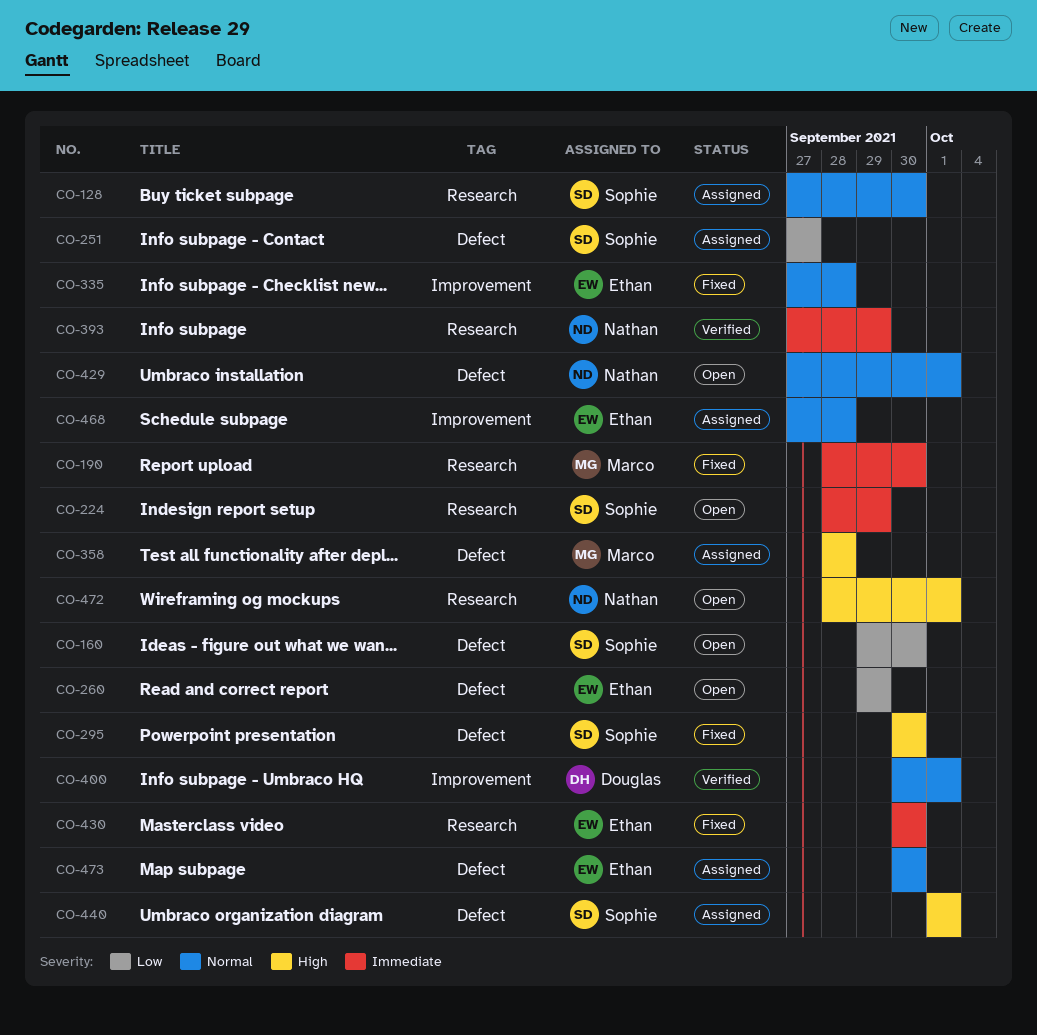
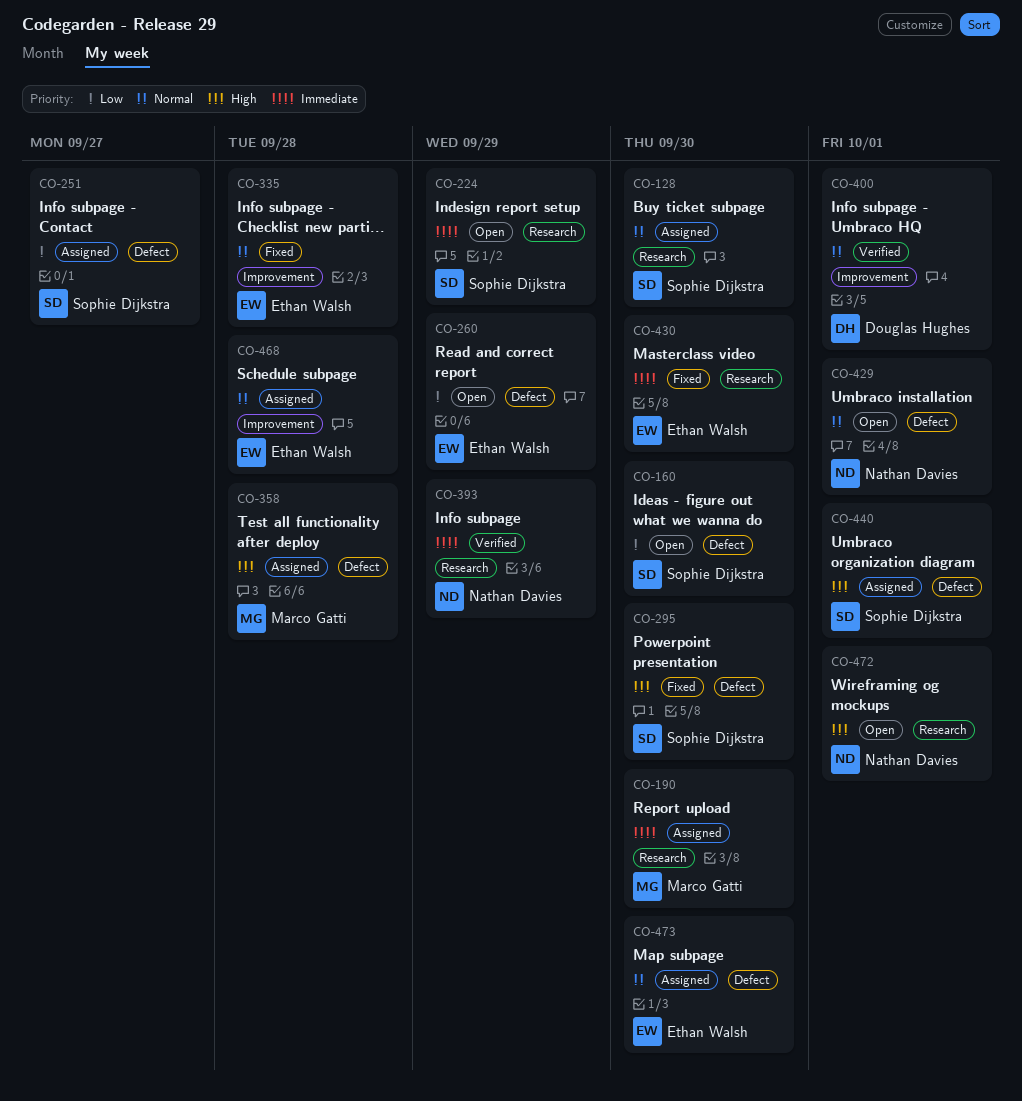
CO-190, status: Fixed -> Assigned

